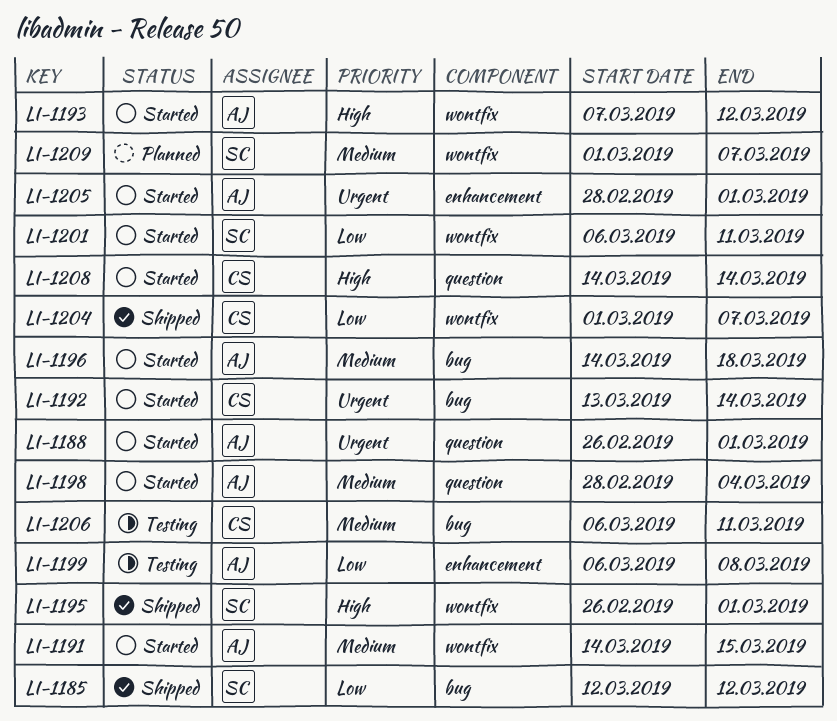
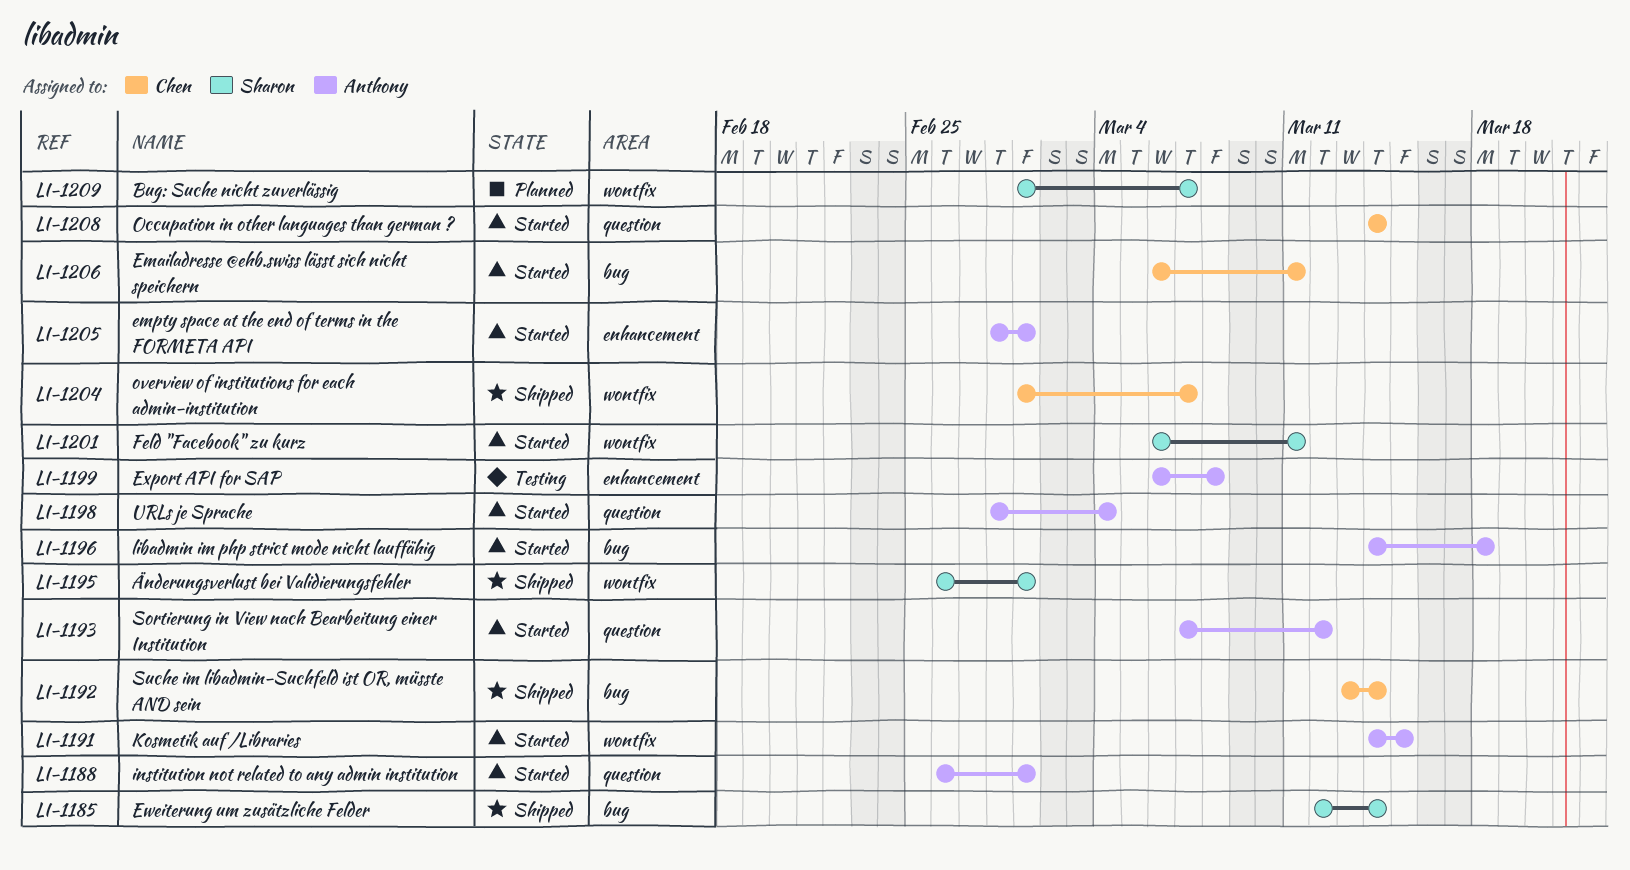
LI-1185, due: Mar 12 -> Mar 14
LI-1192, status: Started -> Shipped
LI-1193, label: wontfix -> question
LI-1206, status: Testing -> Started

